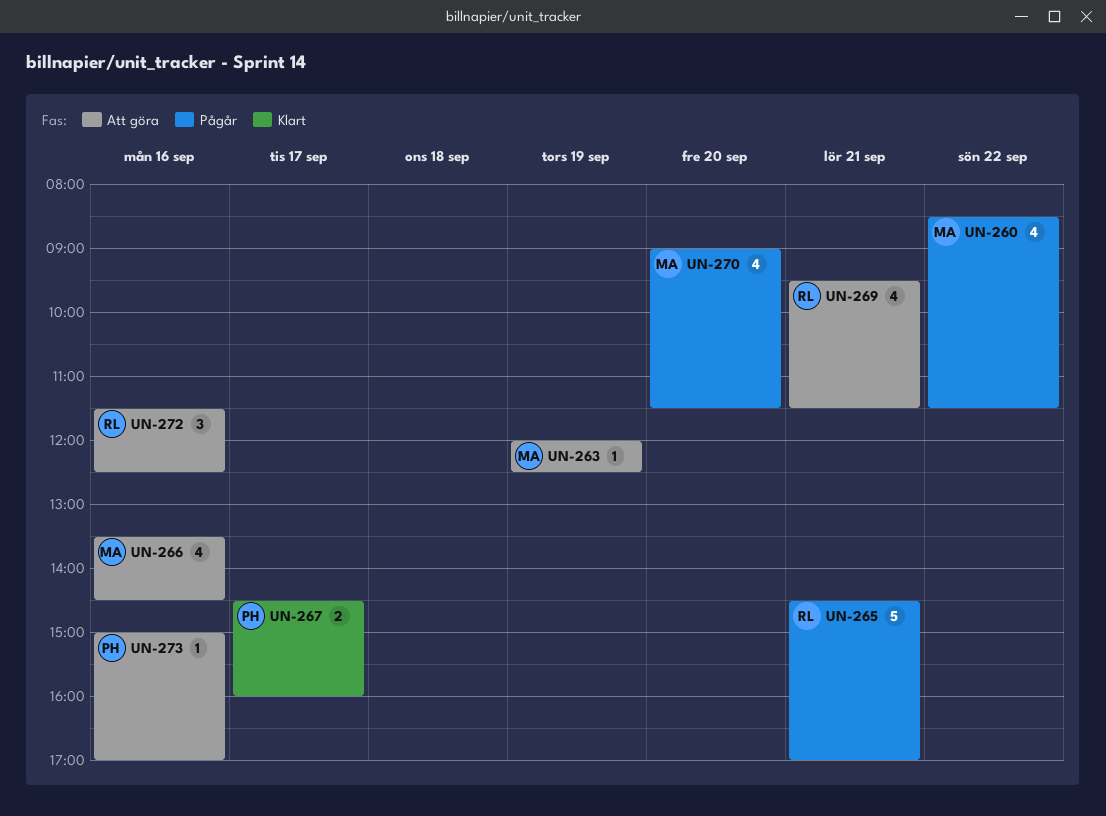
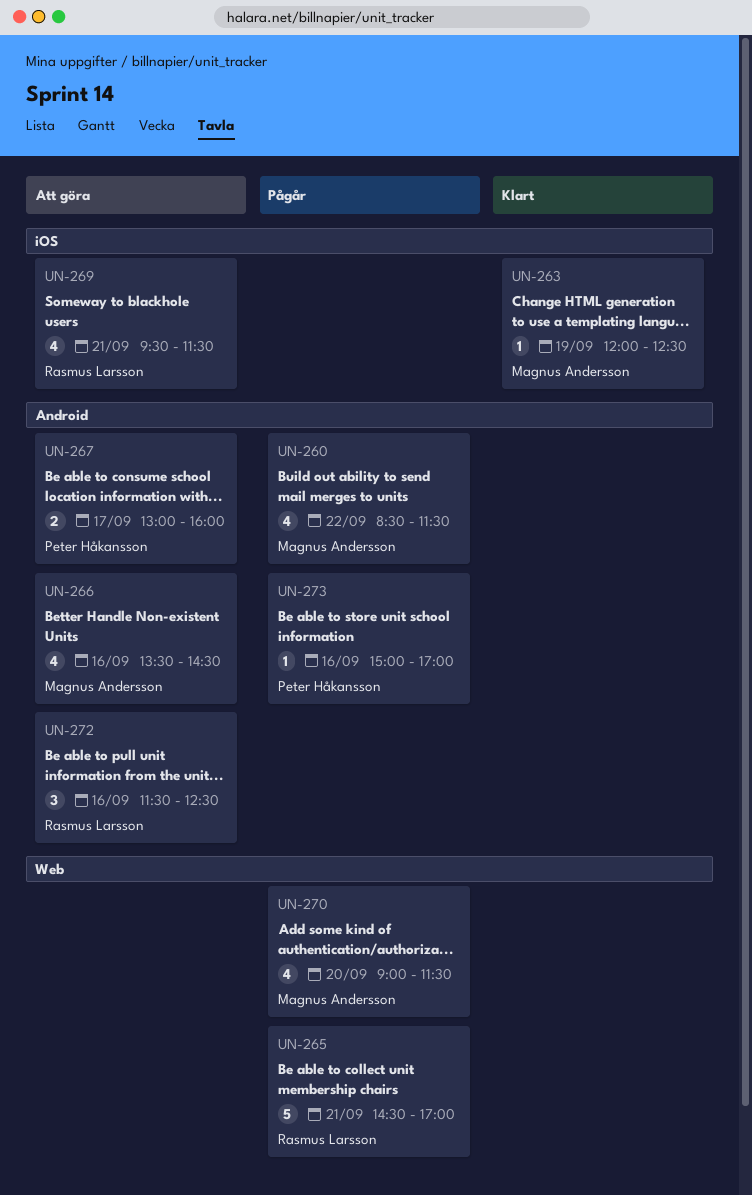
UN-263, status: Att göra -> Klart
UN-267, status: Klart -> Att göra
UN-267, begins: 14:30 -> 13:00
UN-273, status: Att göra -> Pågår

